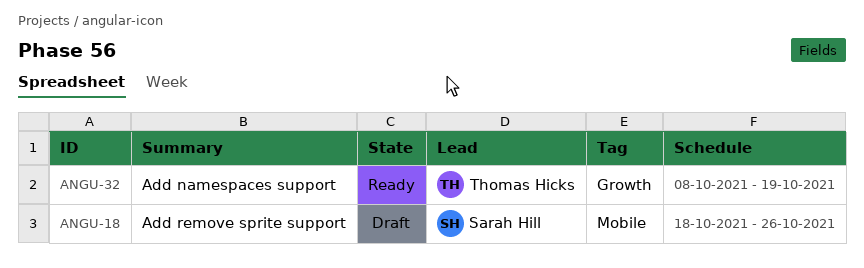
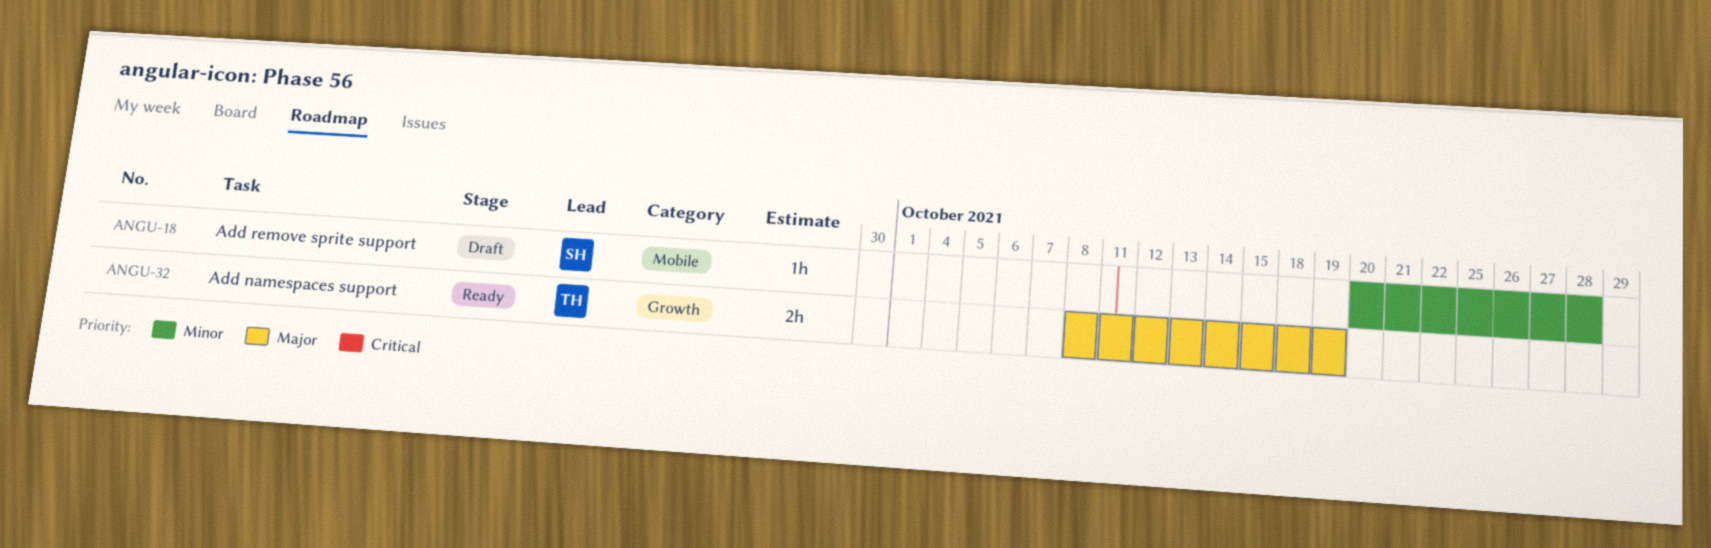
ANGU-18, start: Oct 18 -> Oct 20
ANGU-18, due: Oct 26 -> Oct 28

